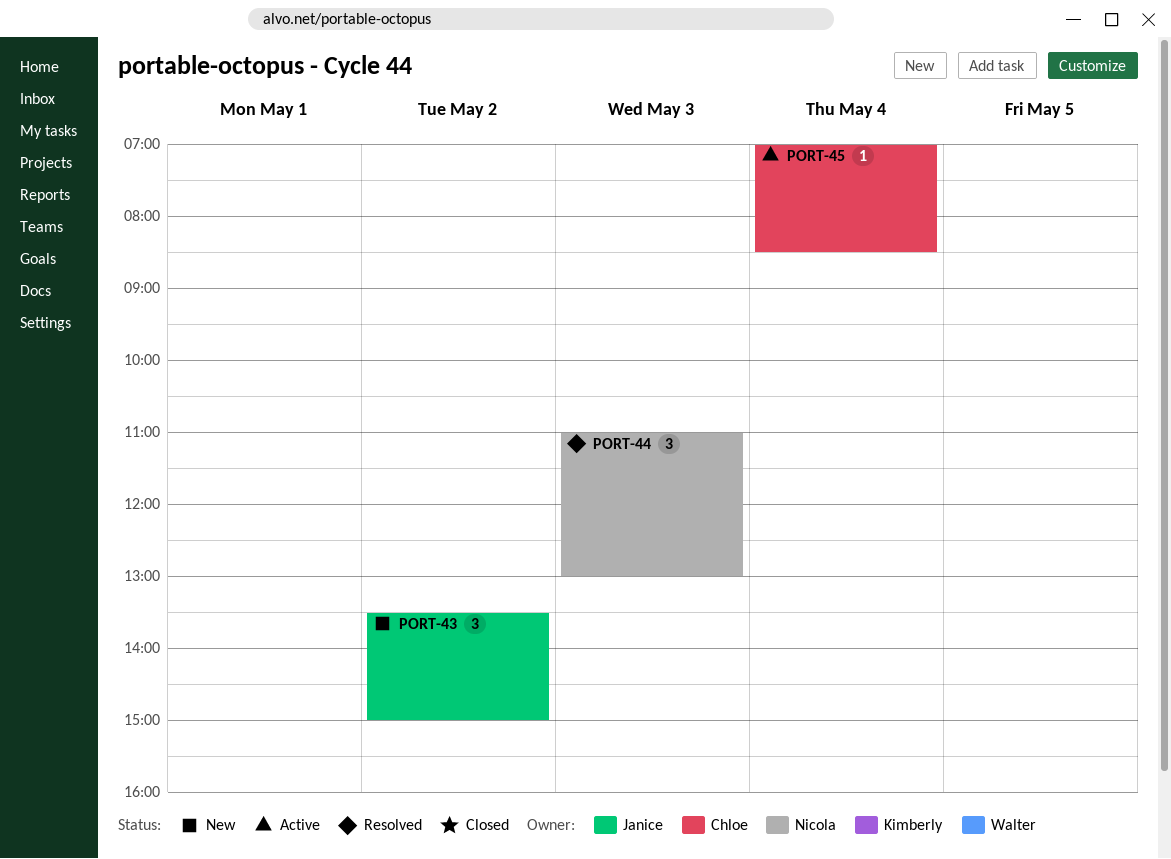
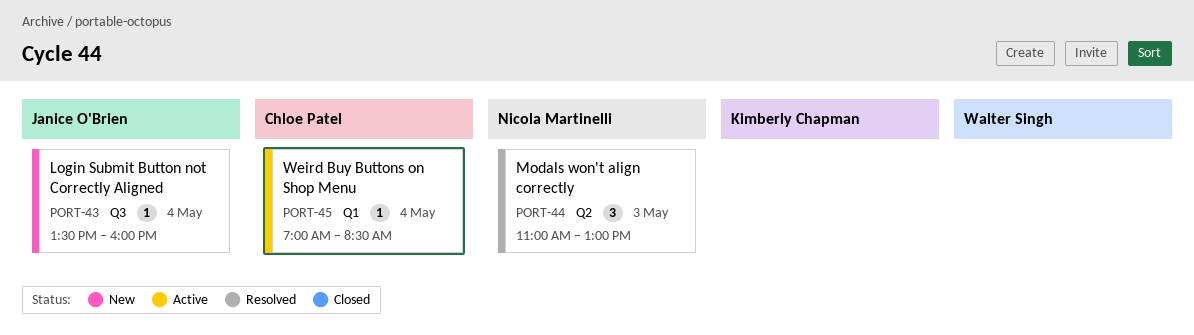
PORT-43, estimate: 3 -> 1
PORT-43, day: May 2 -> May 4
PORT-43, ends: 15:00 -> 16:00

